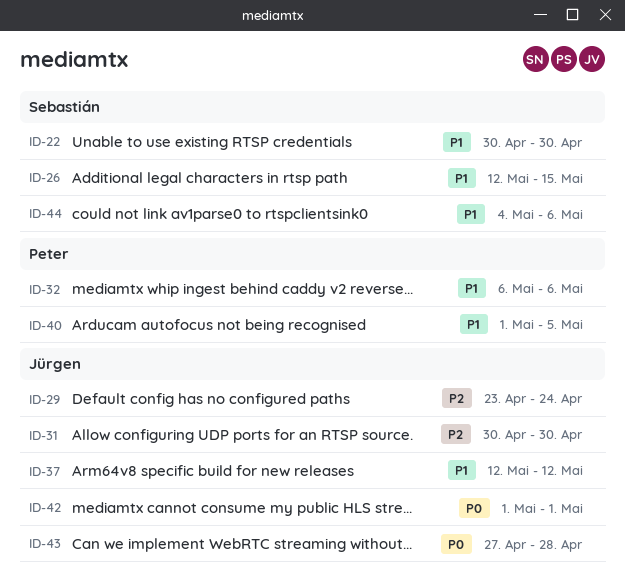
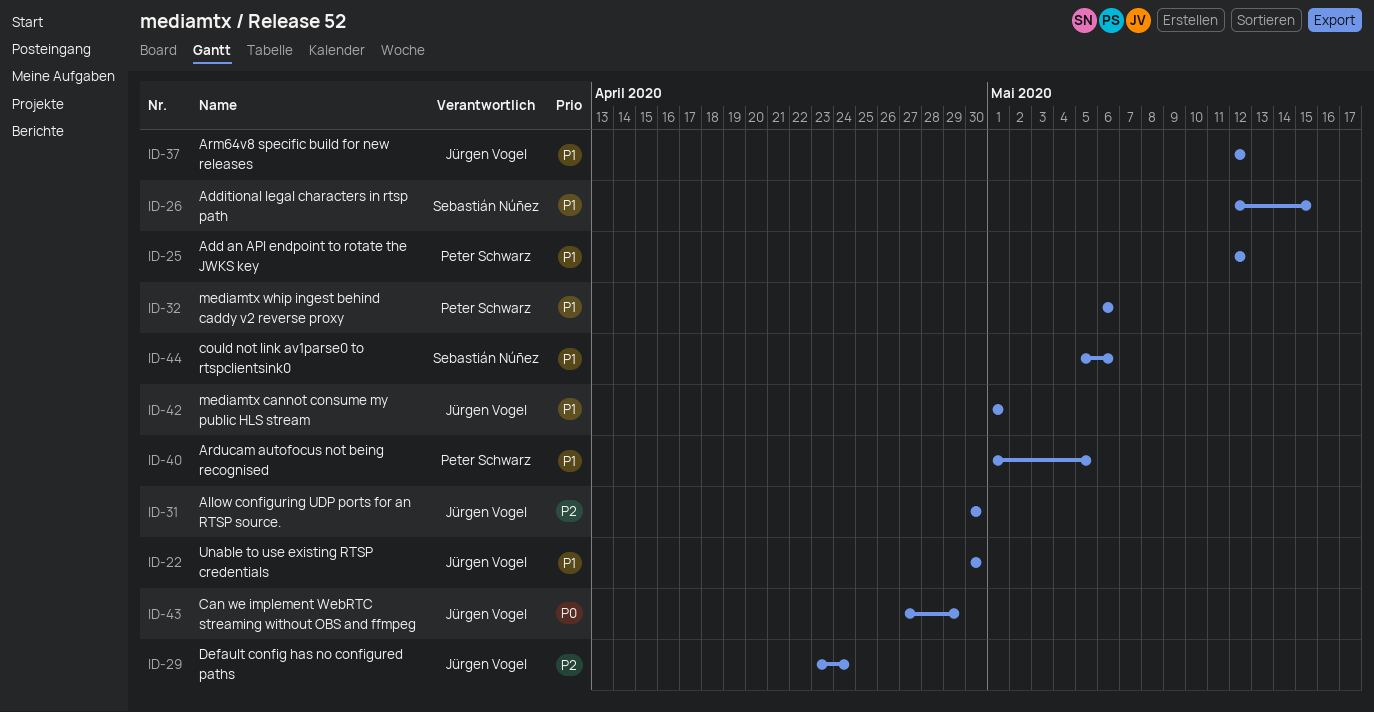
ID-22, owner: Sebastián Núñez -> Jürgen Vogel
ID-25: none -> present
ID-42, priority: P0 -> P1
ID-43, due: Apr 28 -> Apr 29
ID-44, start: May 4 -> May 5

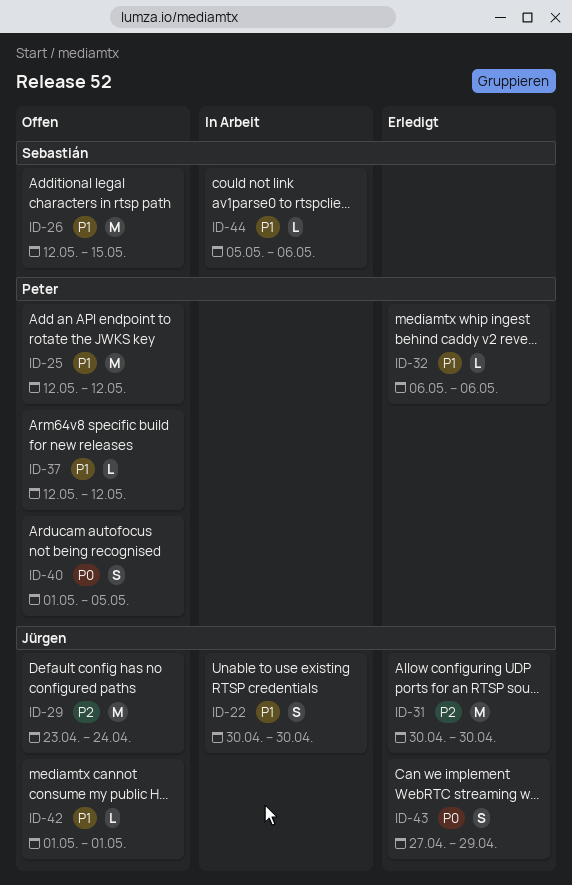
ID-37, owner: Jürgen Vogel -> Peter Schwarz
ID-40, priority: P1 -> P0

